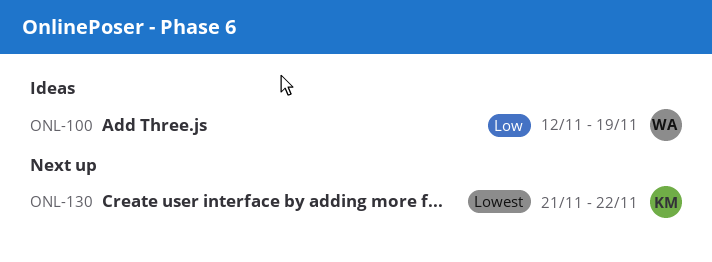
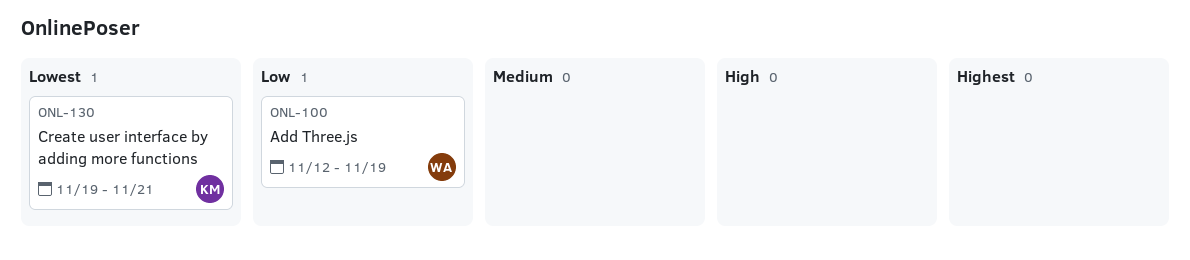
ONL-130, start: Nov 21 -> Nov 19
ONL-130, due: Nov 22 -> Nov 21

